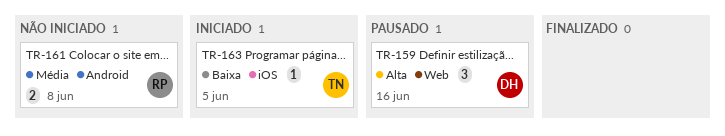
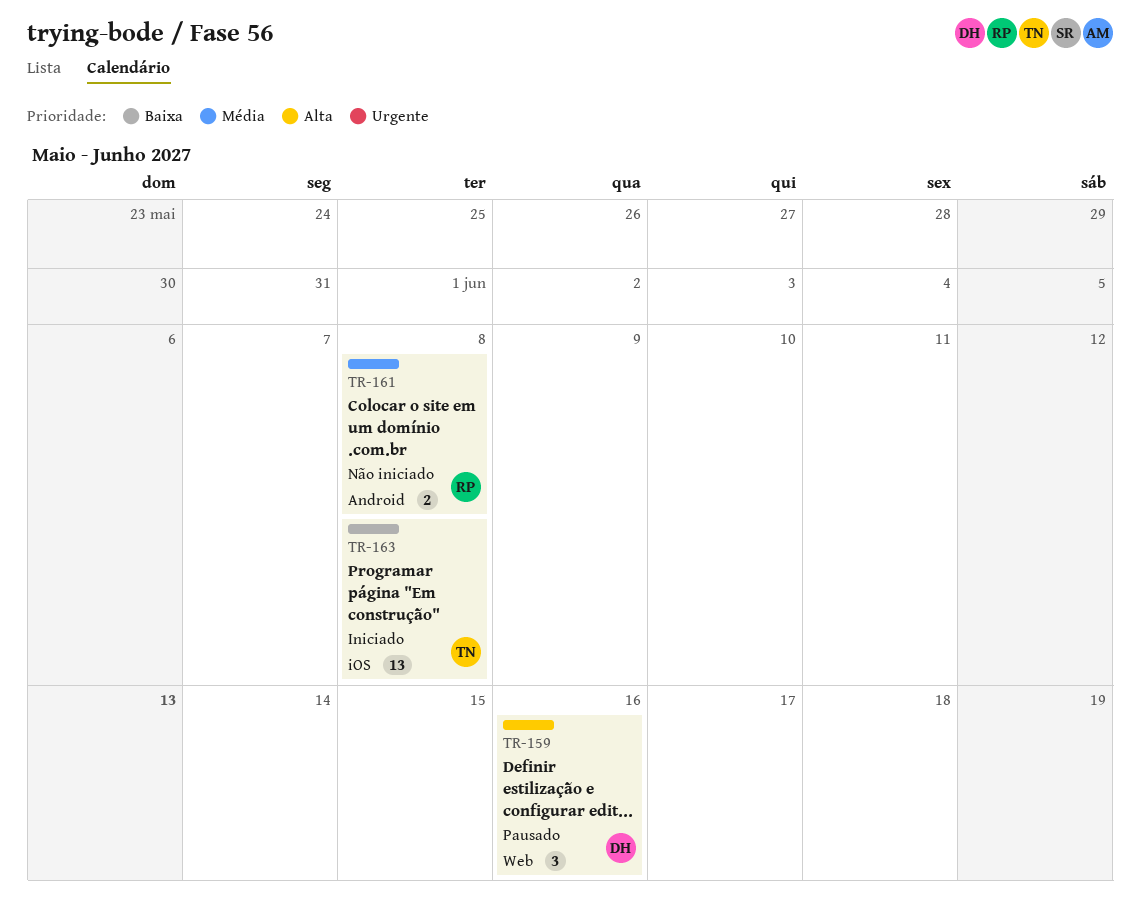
TR-163, estimate: 1 -> 13
TR-163, due: Jun 5 -> Jun 8

